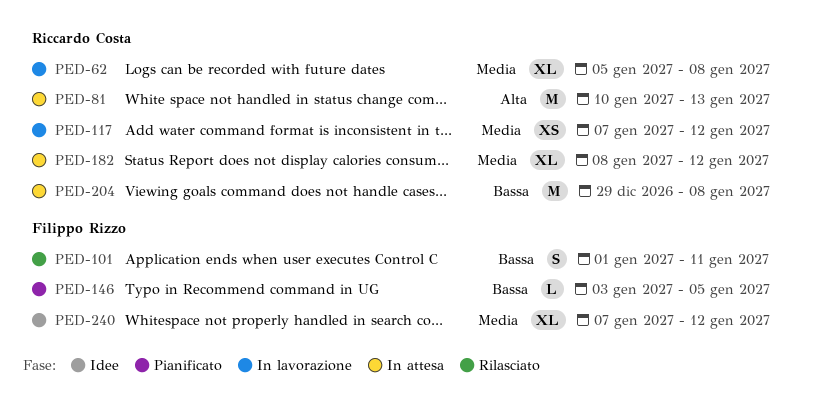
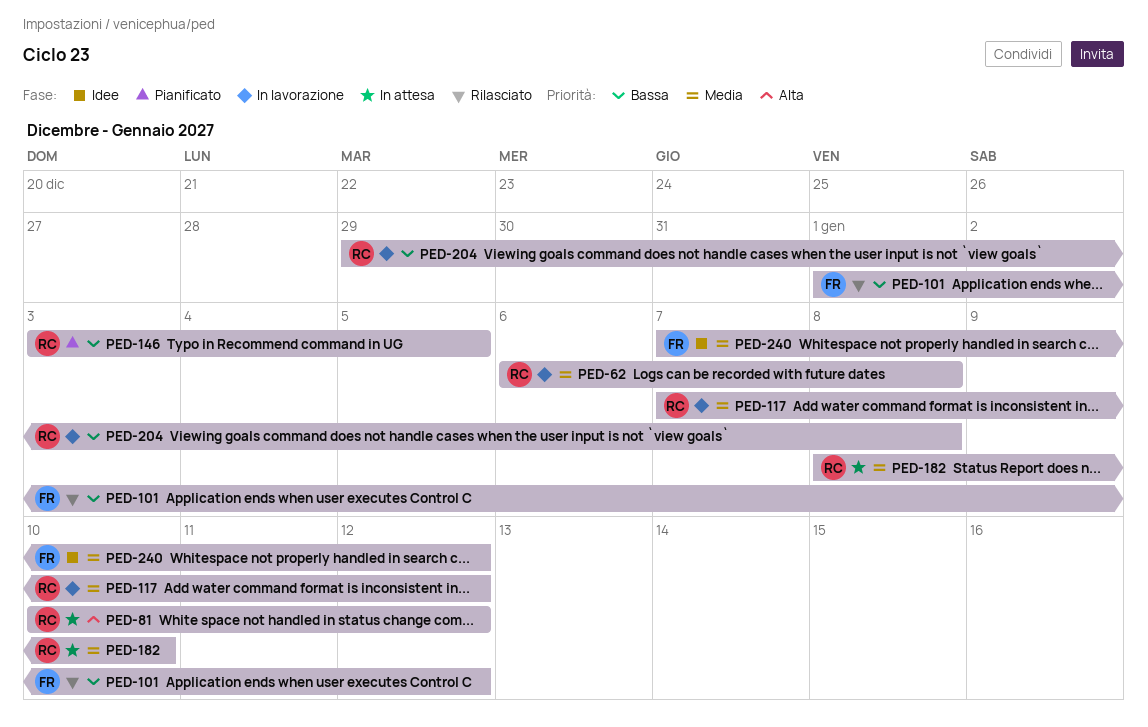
PED-62, start: Jan 5 -> Jan 6
PED-81, due: Jan 13 -> Jan 12
PED-101, due: Jan 11 -> Jan 12
PED-146, owner: Filippo Rizzo -> Riccardo Costa
PED-182, due: Jan 12 -> Jan 10
PED-204, status: In attesa -> In lavorazione

